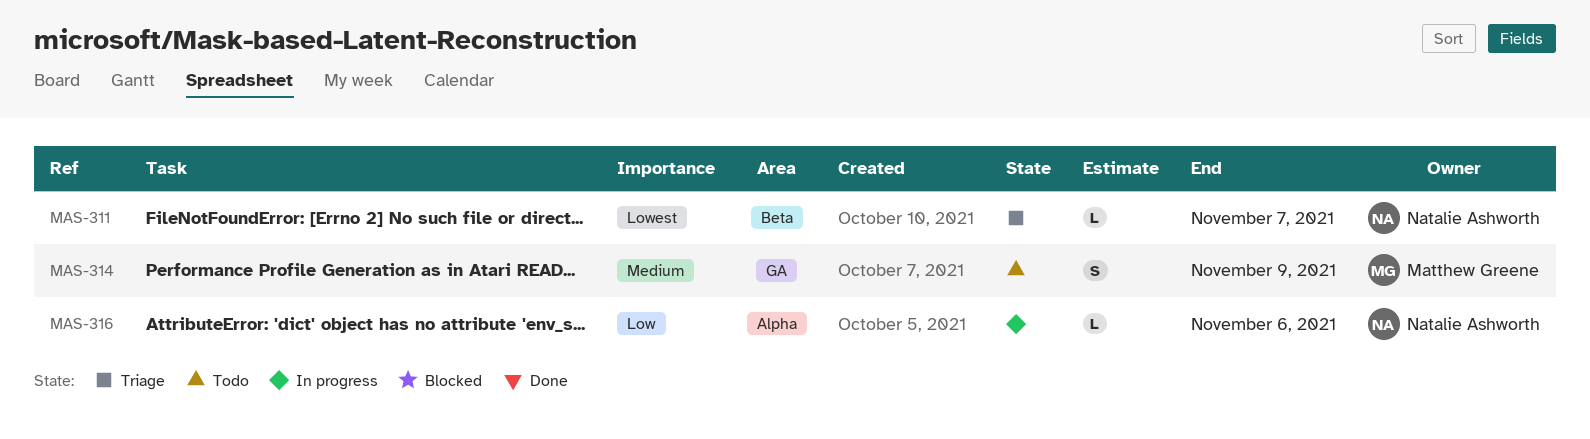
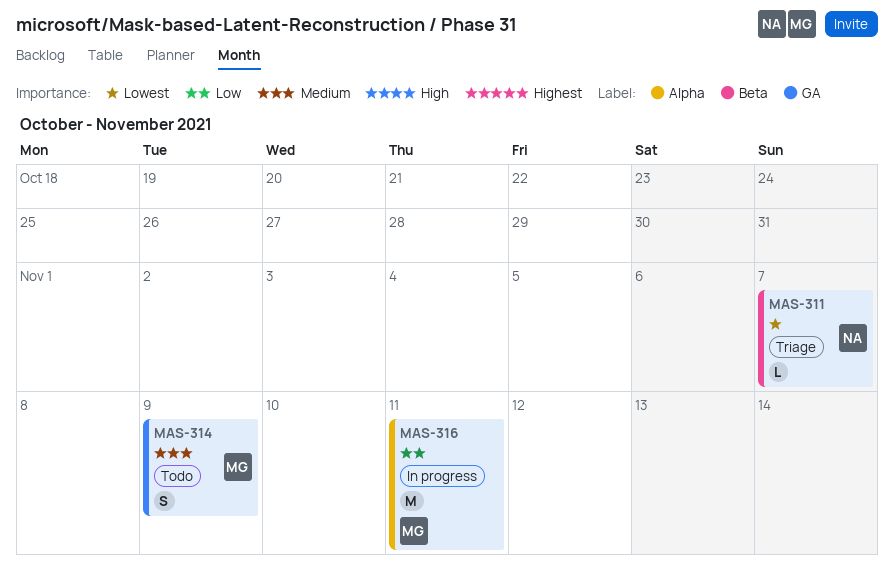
MAS-316, owner: Natalie Ashworth -> Matthew Greene
MAS-316, estimate: L -> M
MAS-316, due: Nov 6 -> Nov 11

